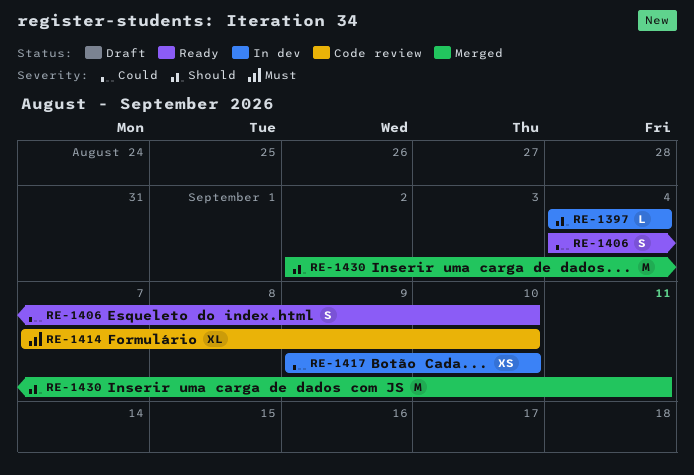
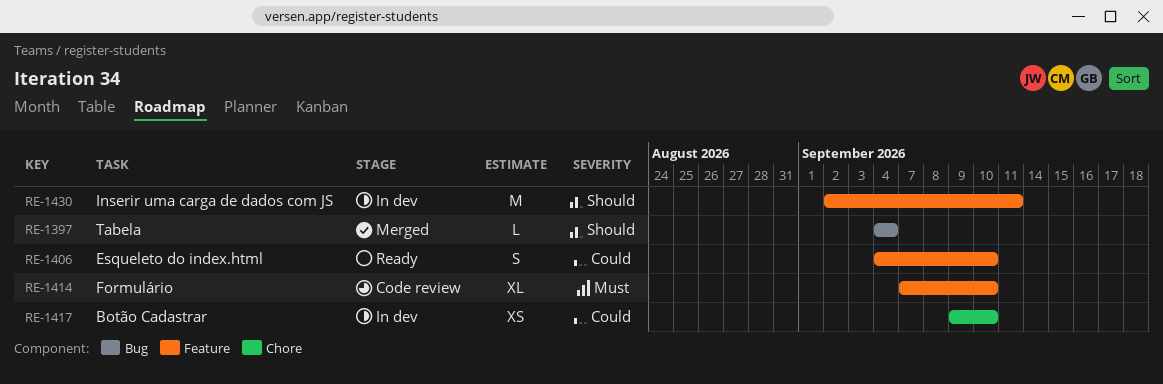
RE-1397, status: In dev -> Merged
RE-1430, status: Merged -> In dev

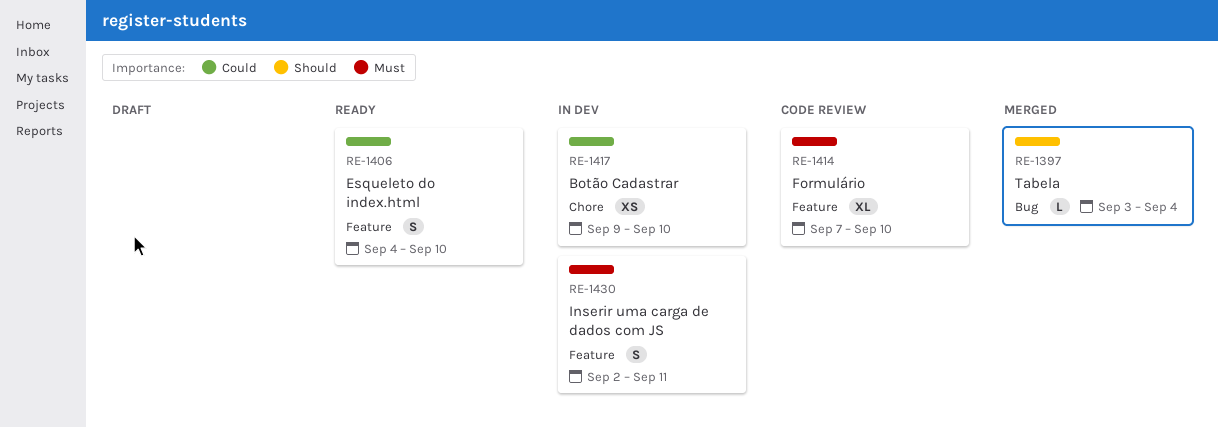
RE-1397, start: Sep 4 -> Sep 3
RE-1430, priority: Should -> Must
RE-1430, estimate: M -> S

